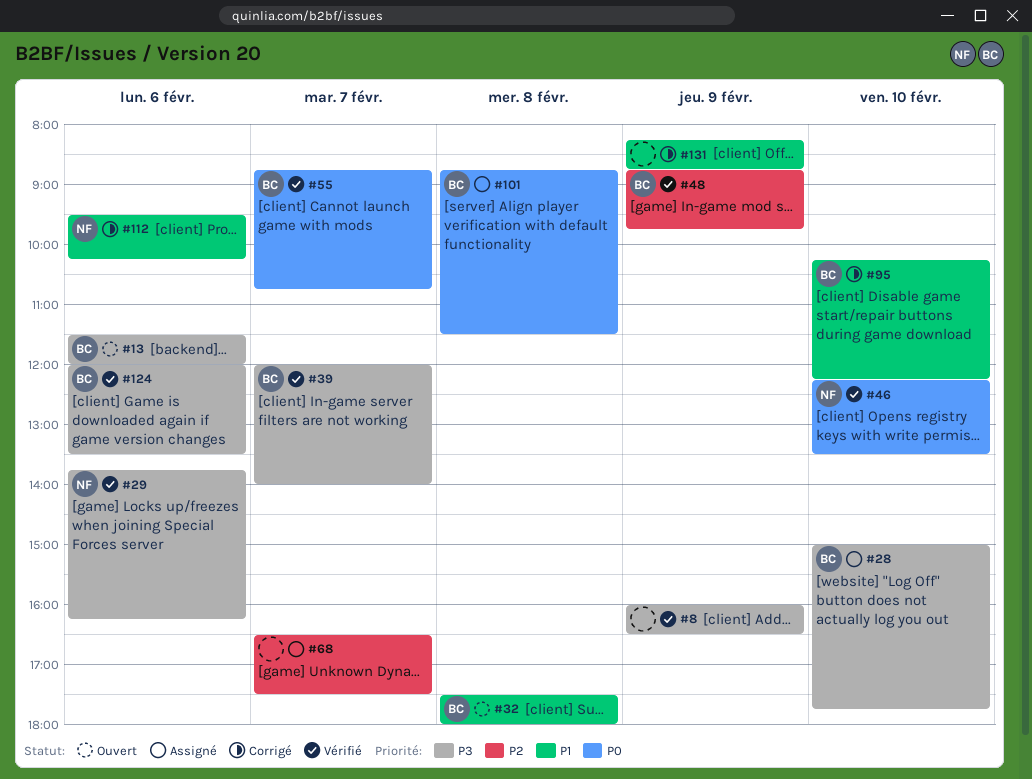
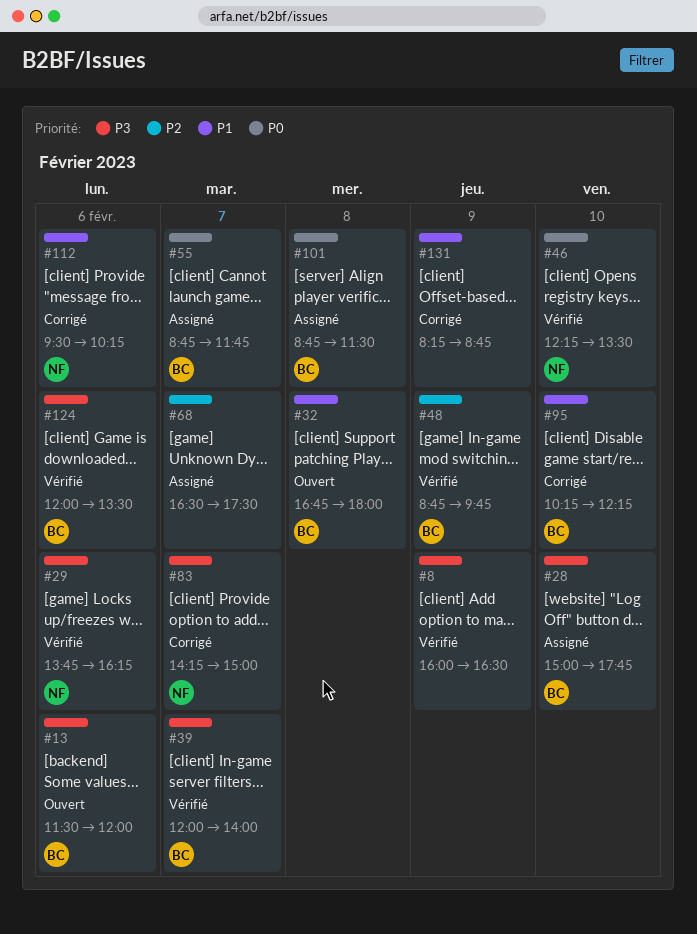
#32, begins: 17:30 -> 16:45
#55, status: Vérifié -> Assigné
#55, ends: 10:45 -> 11:45
#83: none -> present

